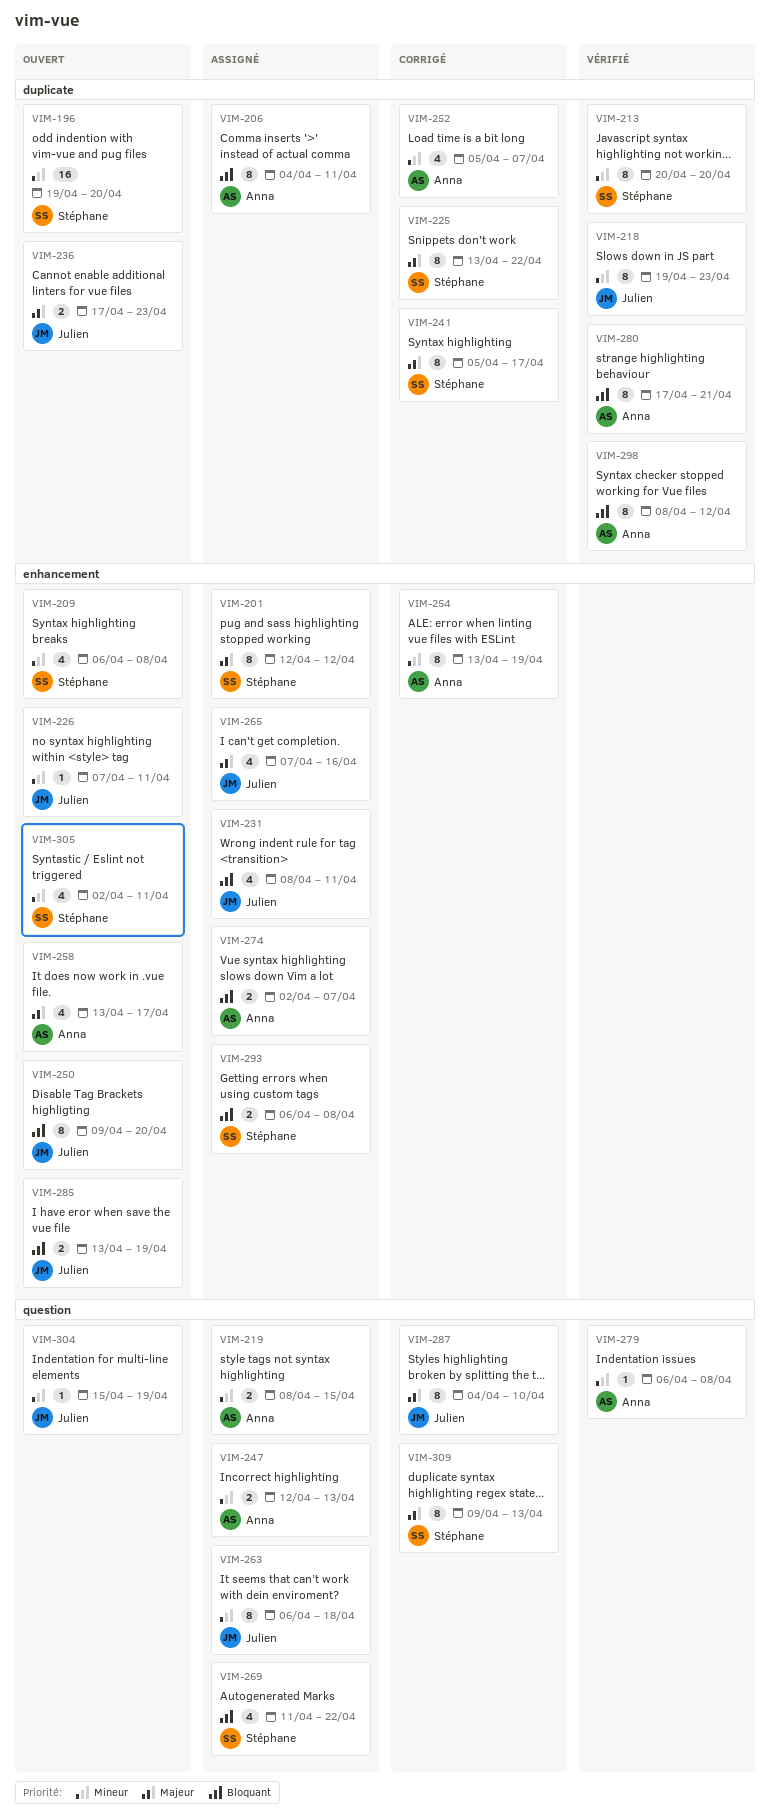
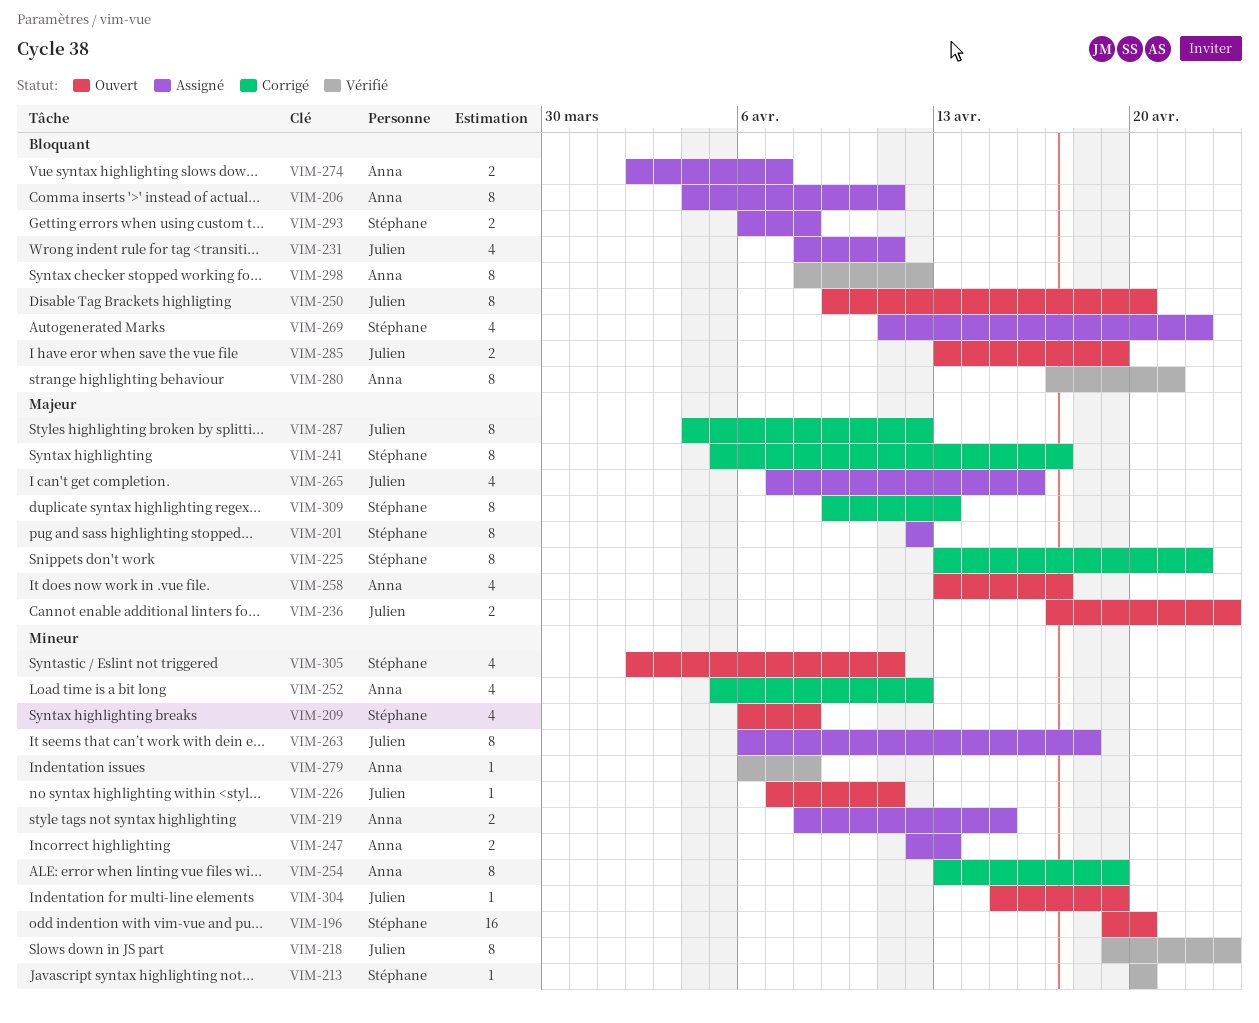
VIM-213, estimate: 8 -> 1
VIM-252, due: Apr 7 -> Apr 12
VIM-287, due: Apr 10 -> Apr 12

